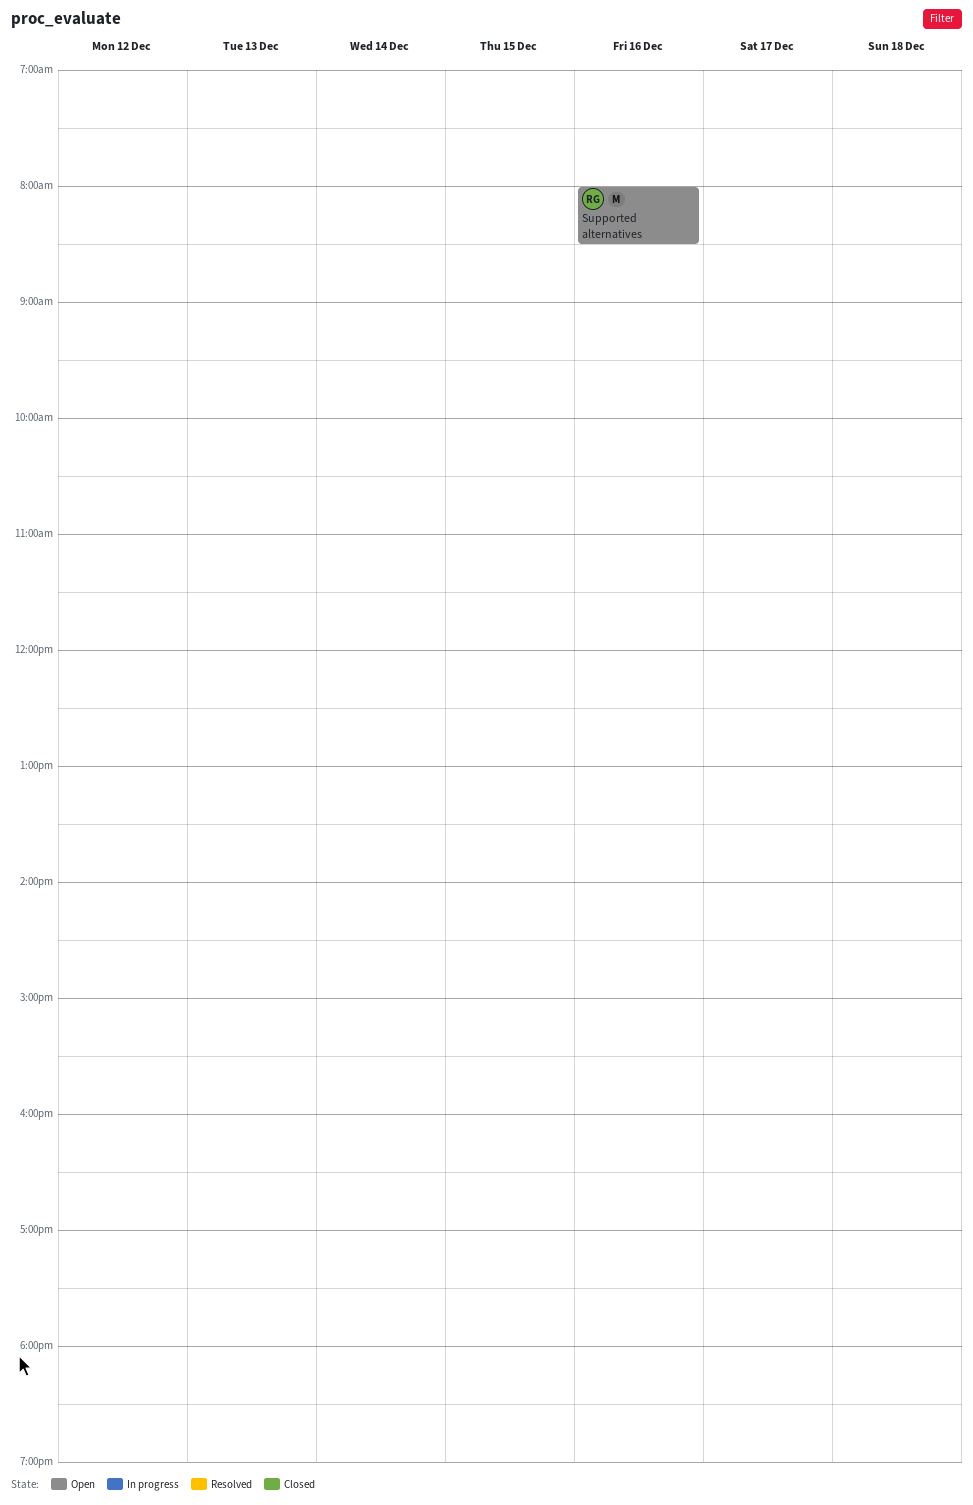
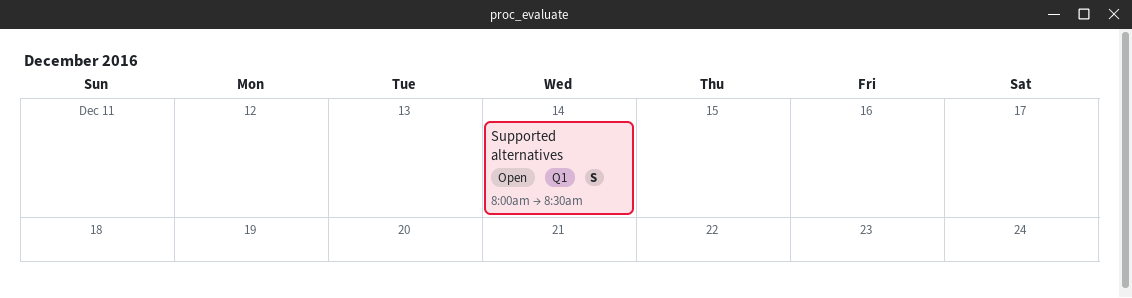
Supported alternatives, estimate: M -> S
Supported alternatives, day: Dec 16 -> Dec 14

